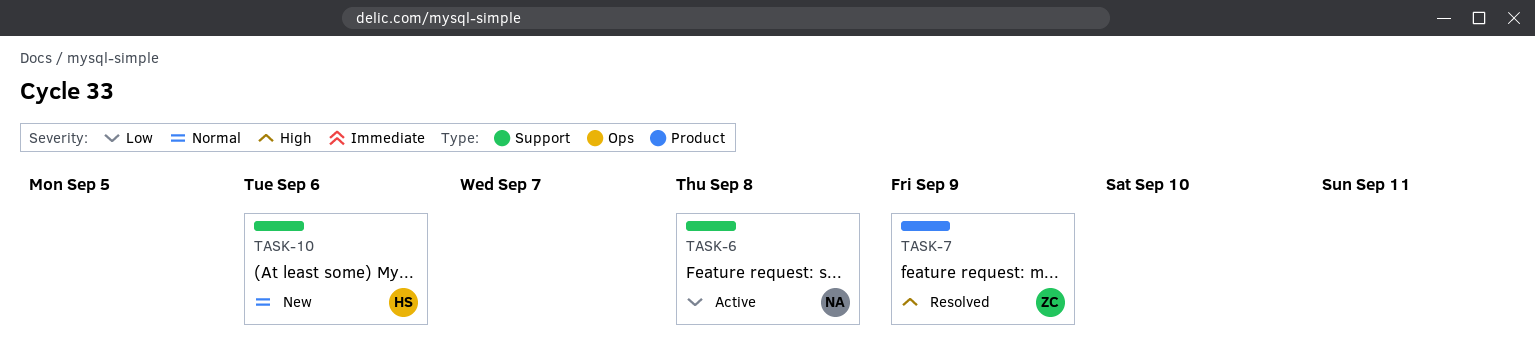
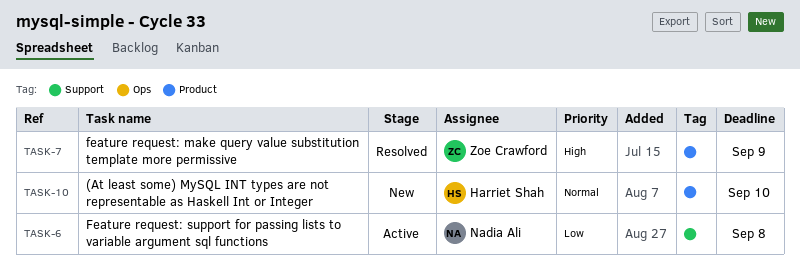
TASK-10, label: Support -> Product
TASK-10, due: Sep 6 -> Sep 10

